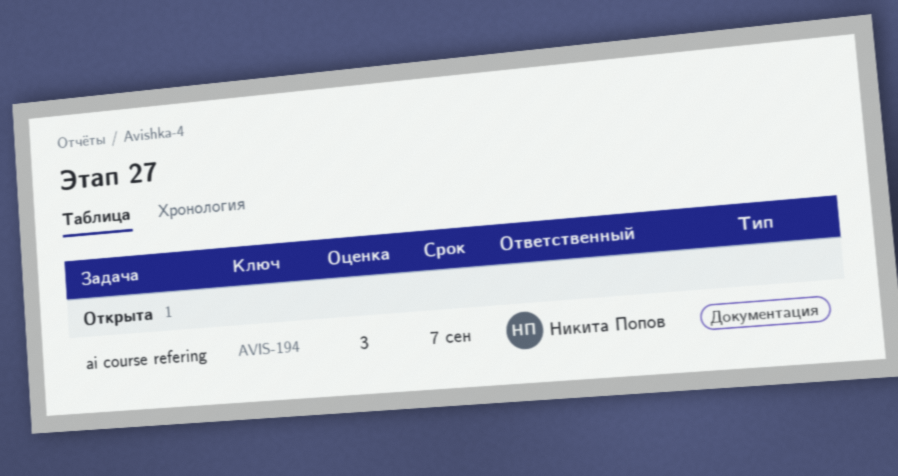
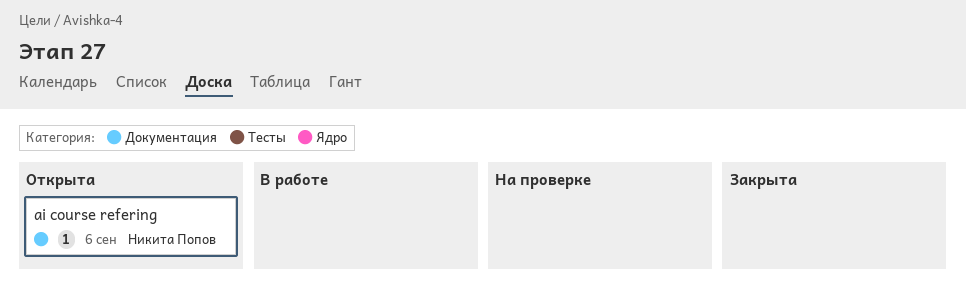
ai course refering, estimate: 3 -> 1
ai course refering, due: Sep 7 -> Sep 6

